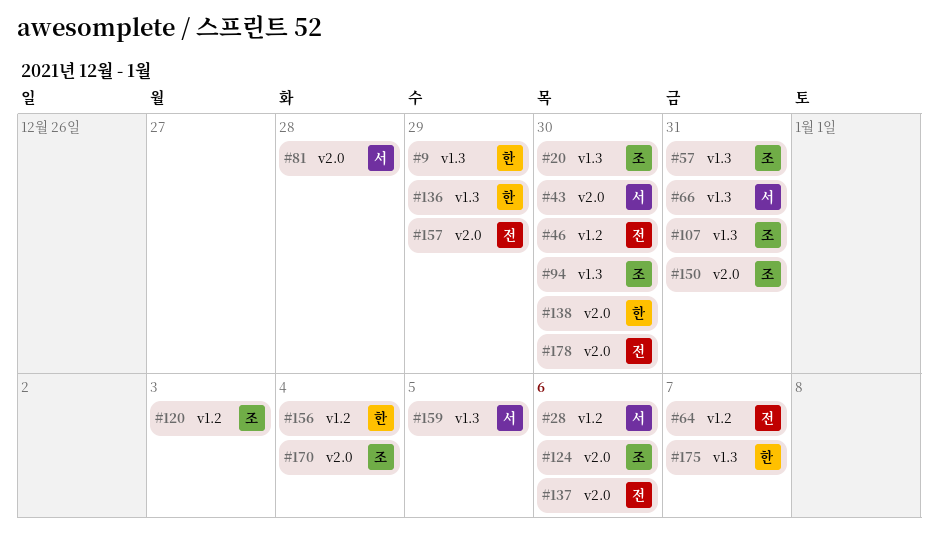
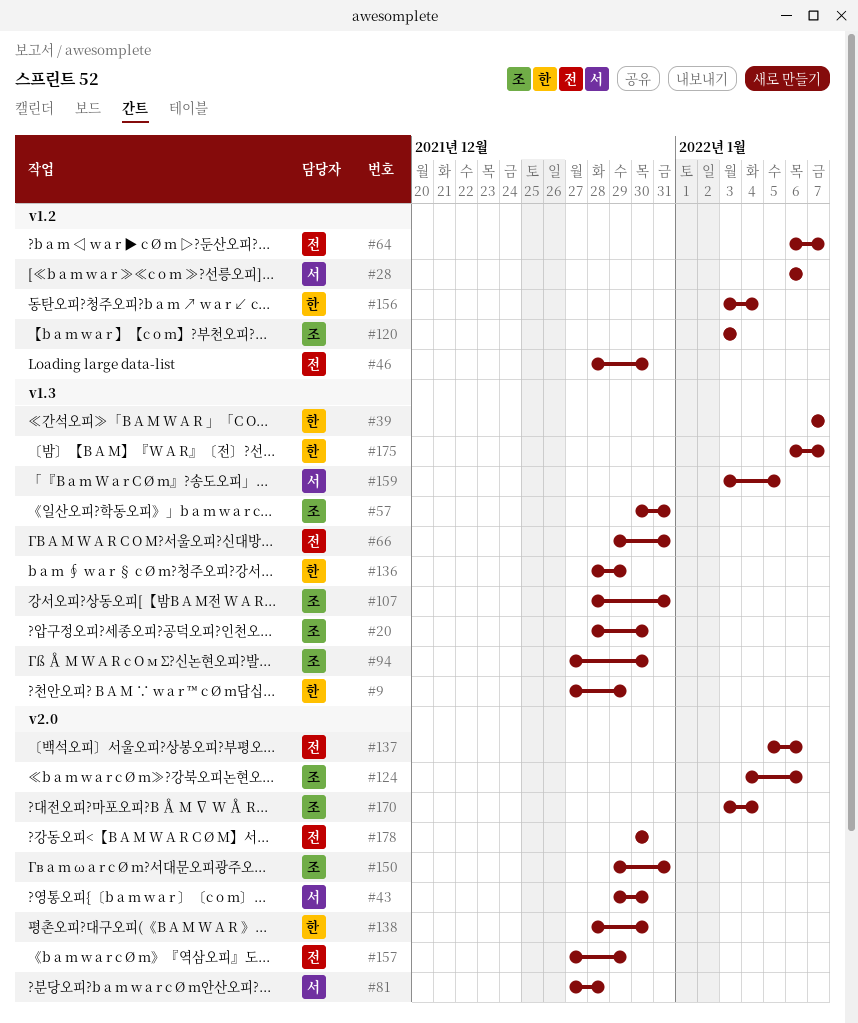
#39: none -> present
#66, owner: 서 -> 전

